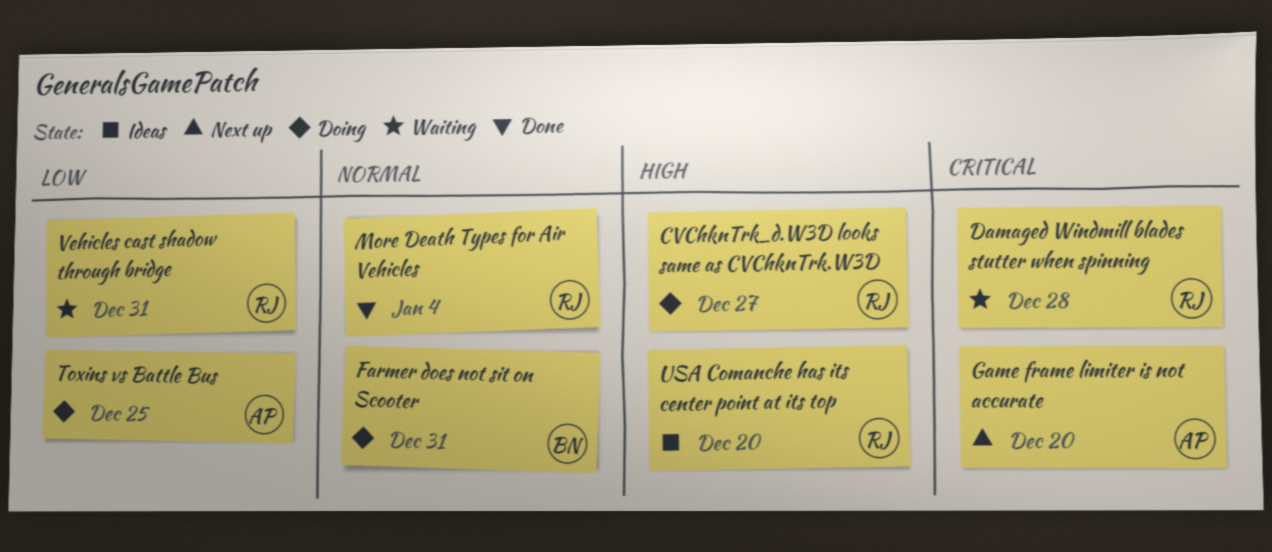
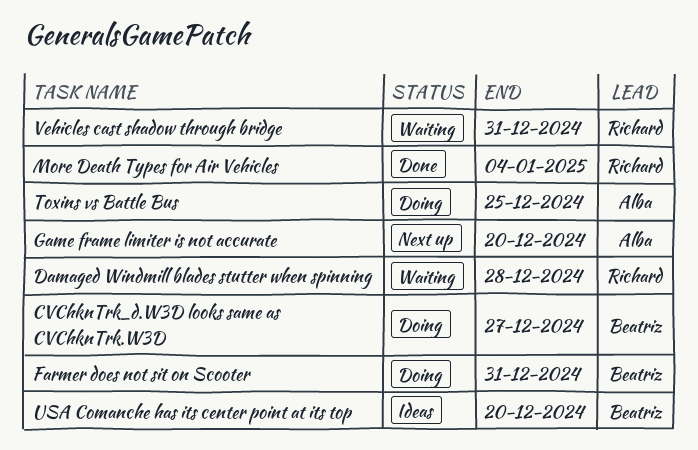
CVChknTrk_d.W3D looks same as CVChknTrk.W3D, owner: Richard -> Beatriz
USA Comanche has its center point at its top, owner: Richard -> Beatriz

